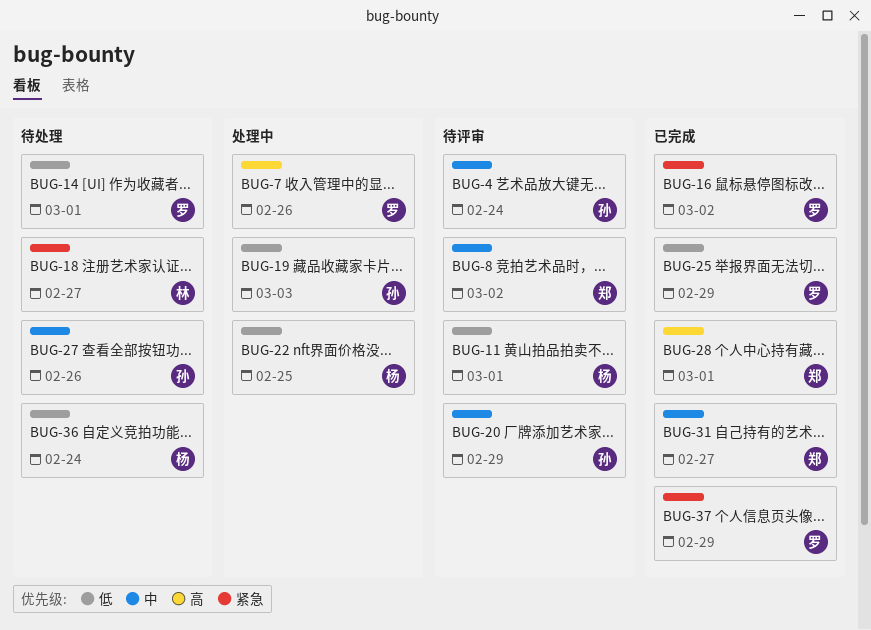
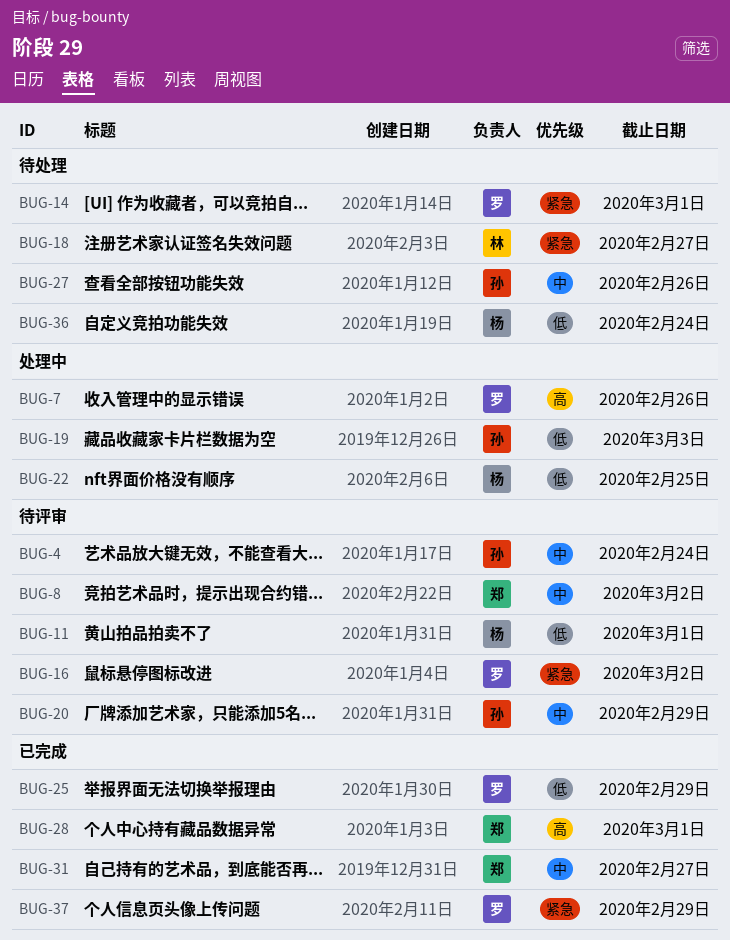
BUG-14, priority: 低 -> 紧急
BUG-16, status: 已完成 -> 待评审

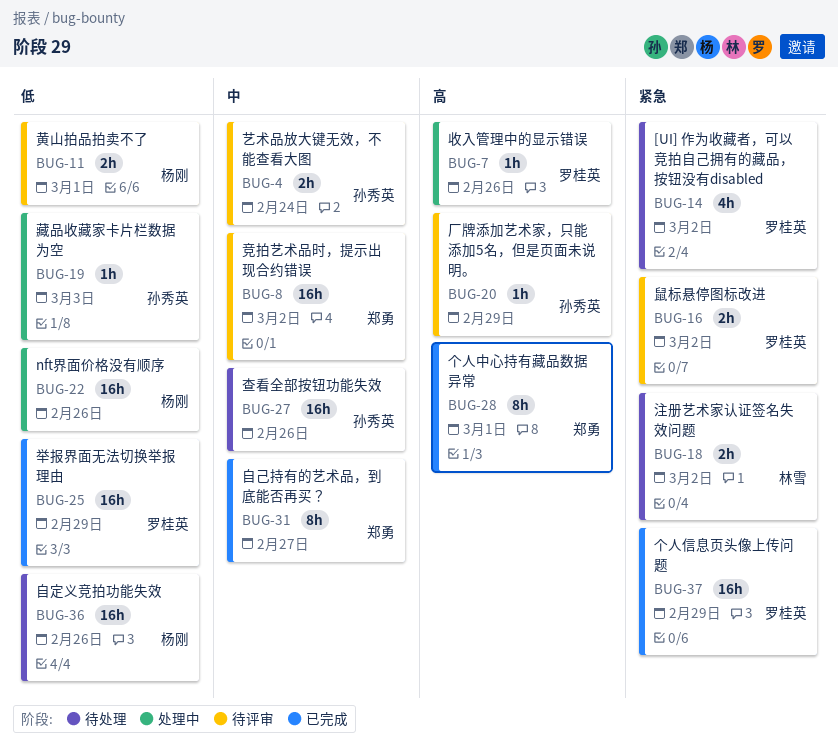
BUG-14, due: Mar 1 -> Mar 2
BUG-18, due: Feb 27 -> Mar 2
BUG-20, priority: 中 -> 高
BUG-22, due: Feb 25 -> Feb 26
BUG-36, due: Feb 24 -> Feb 26

